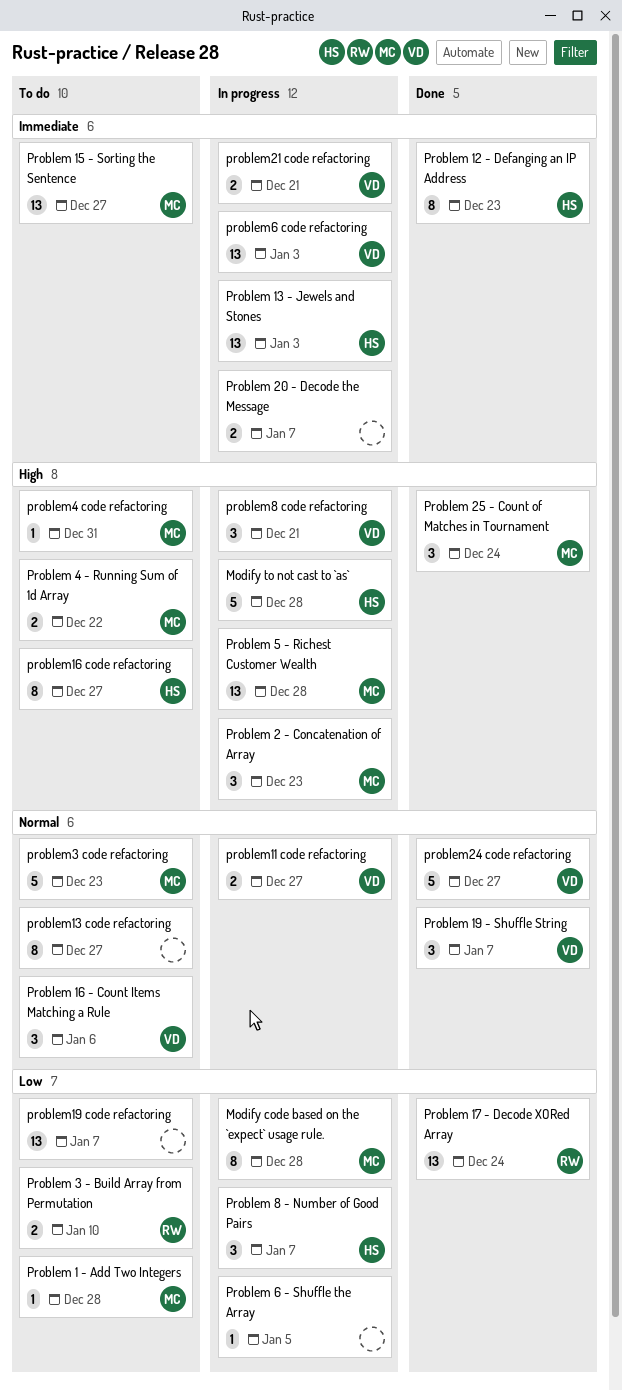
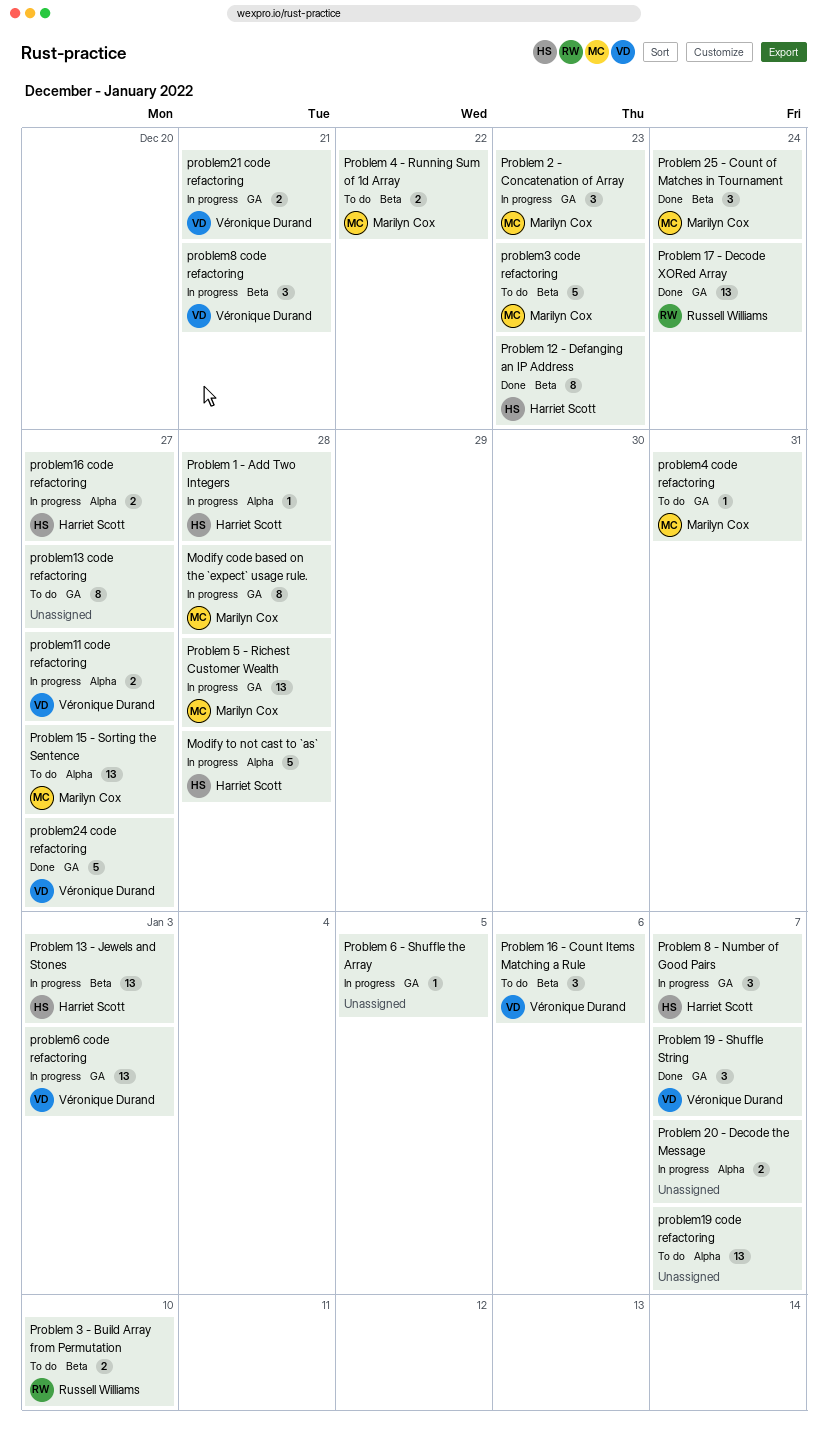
Problem 1 - Add Two Integers, status: To do -> In progress
Problem 1 - Add Two Integers, owner: Marilyn Cox -> Harriet Scott
problem16 code refactoring, status: To do -> In progress
problem16 code refactoring, estimate: 8 -> 2

